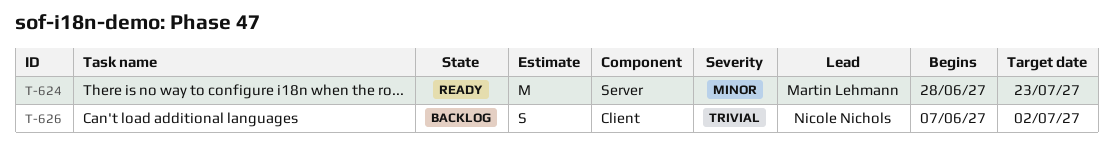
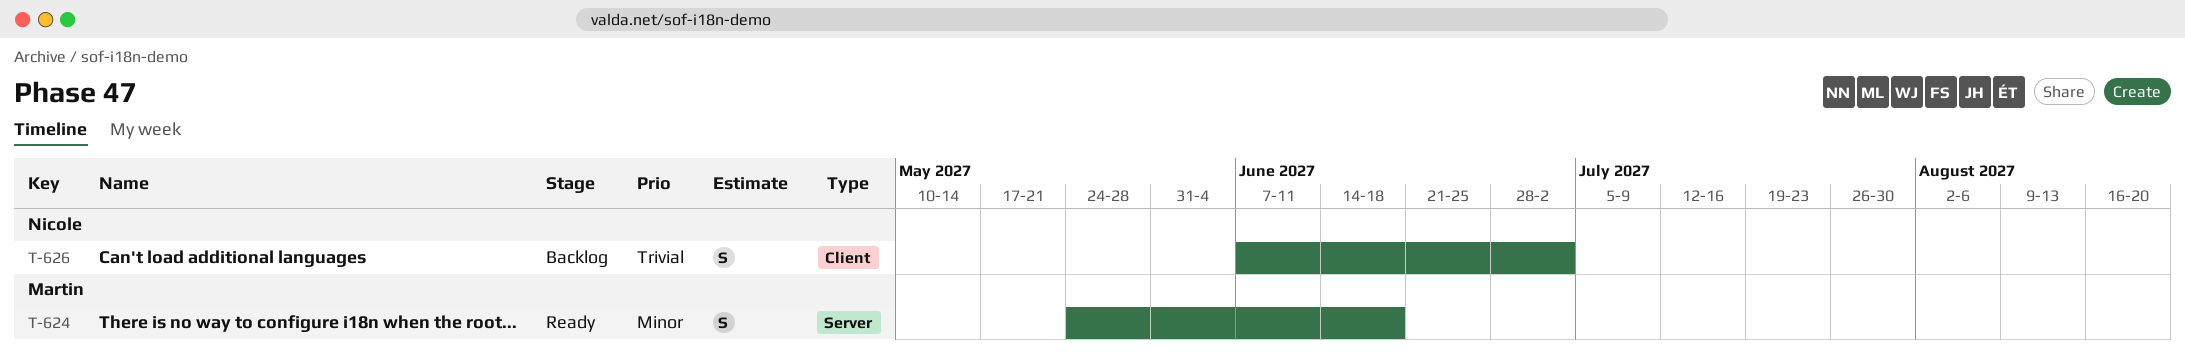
T-624, estimate: M -> S
T-624, start: Jun 28 -> May 24
T-624, due: Jul 23 -> Jun 18

